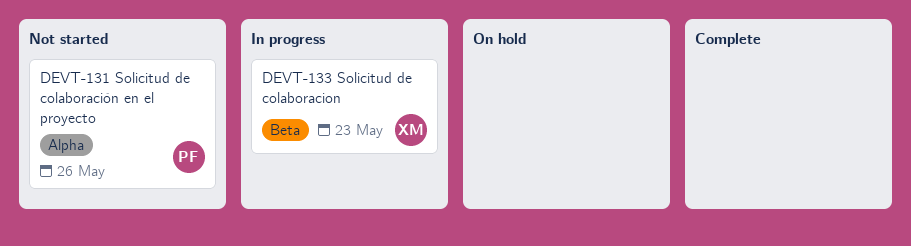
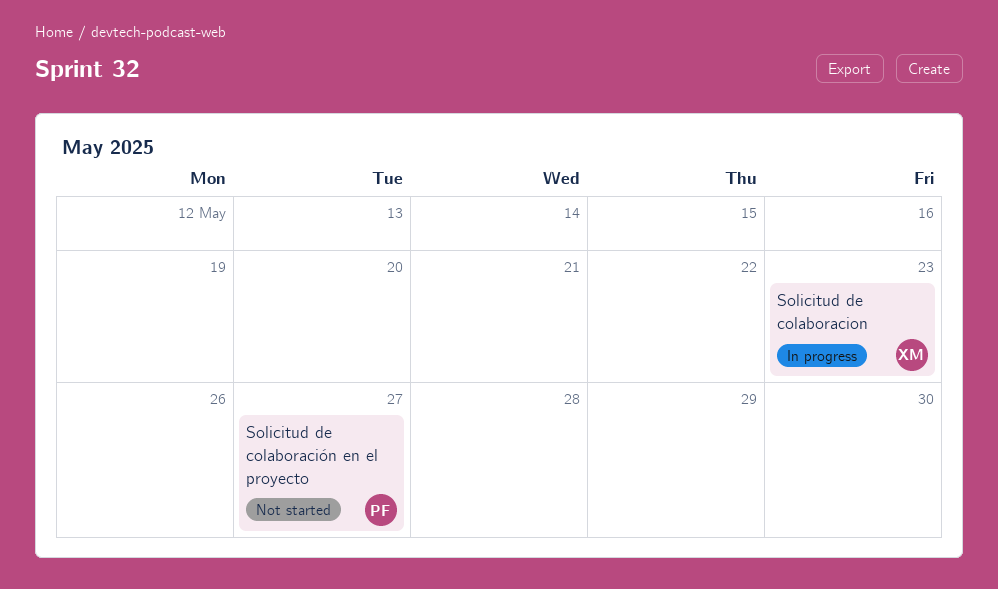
Solicitud de colaboración en el proyecto, due: May 26 -> May 27

